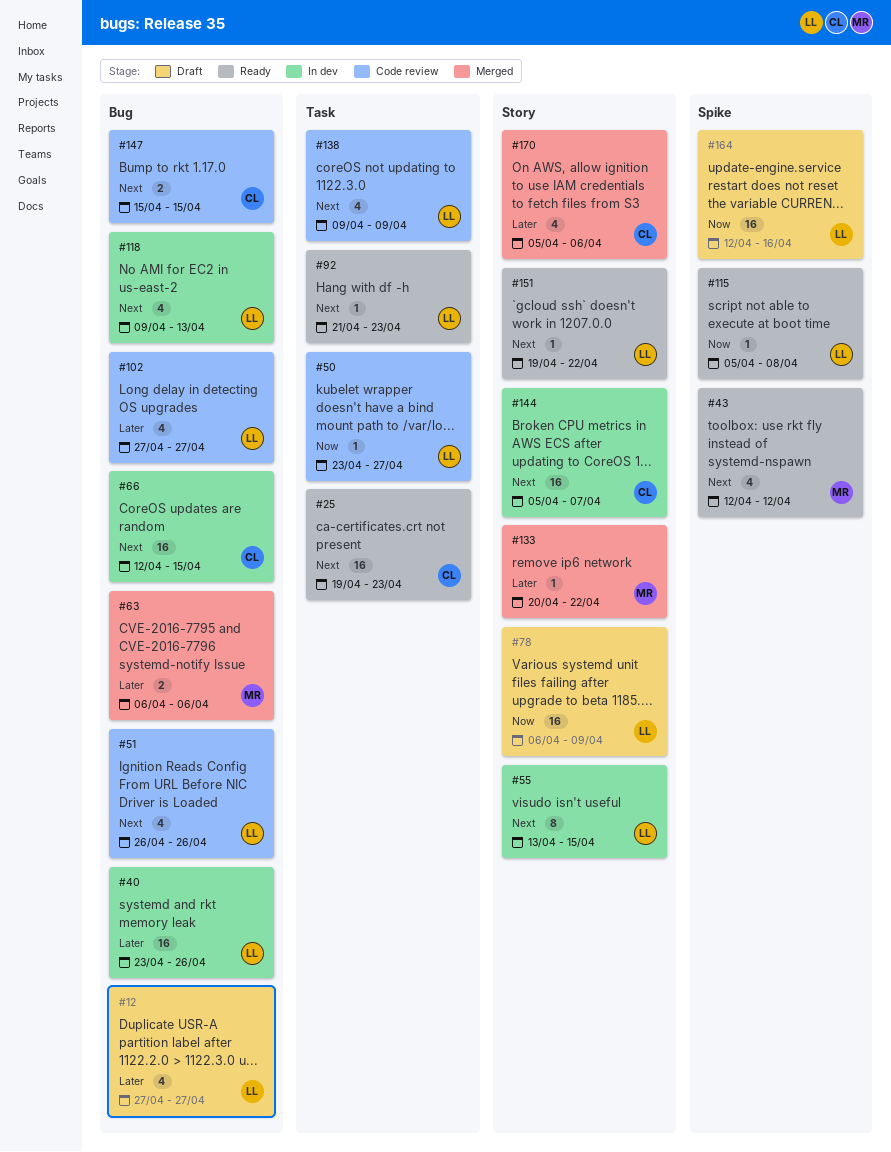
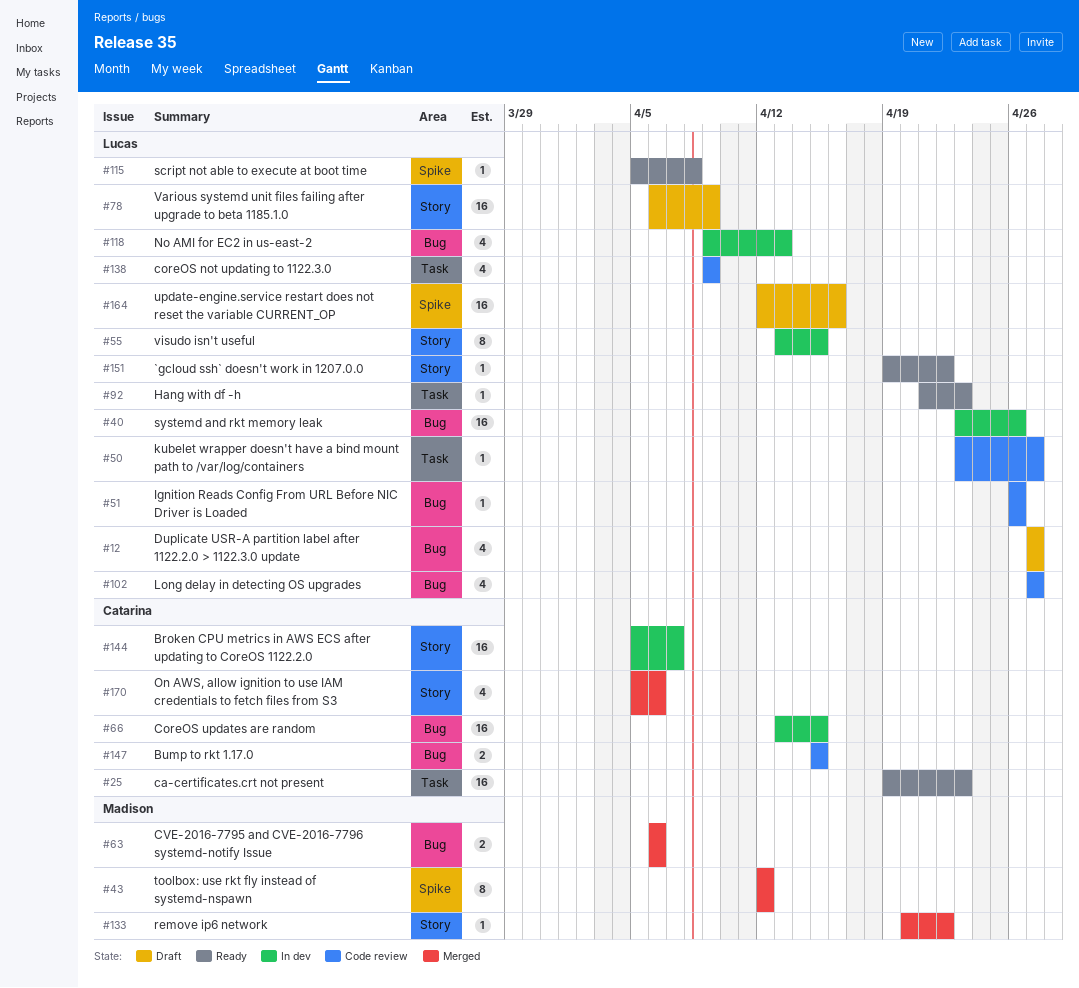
#43, status: Ready -> Merged
#43, estimate: 4 -> 8
#51, estimate: 4 -> 1
#66, start: Apr 12 -> Apr 13

